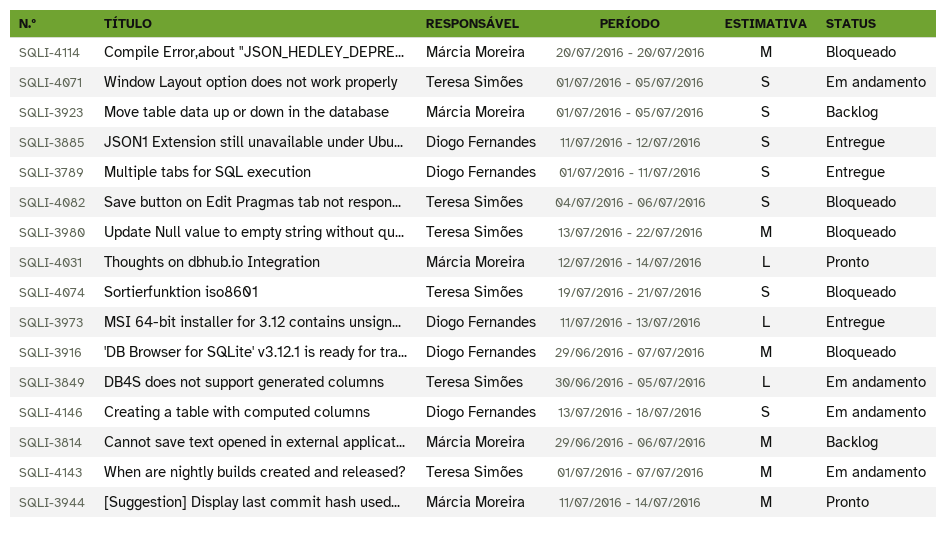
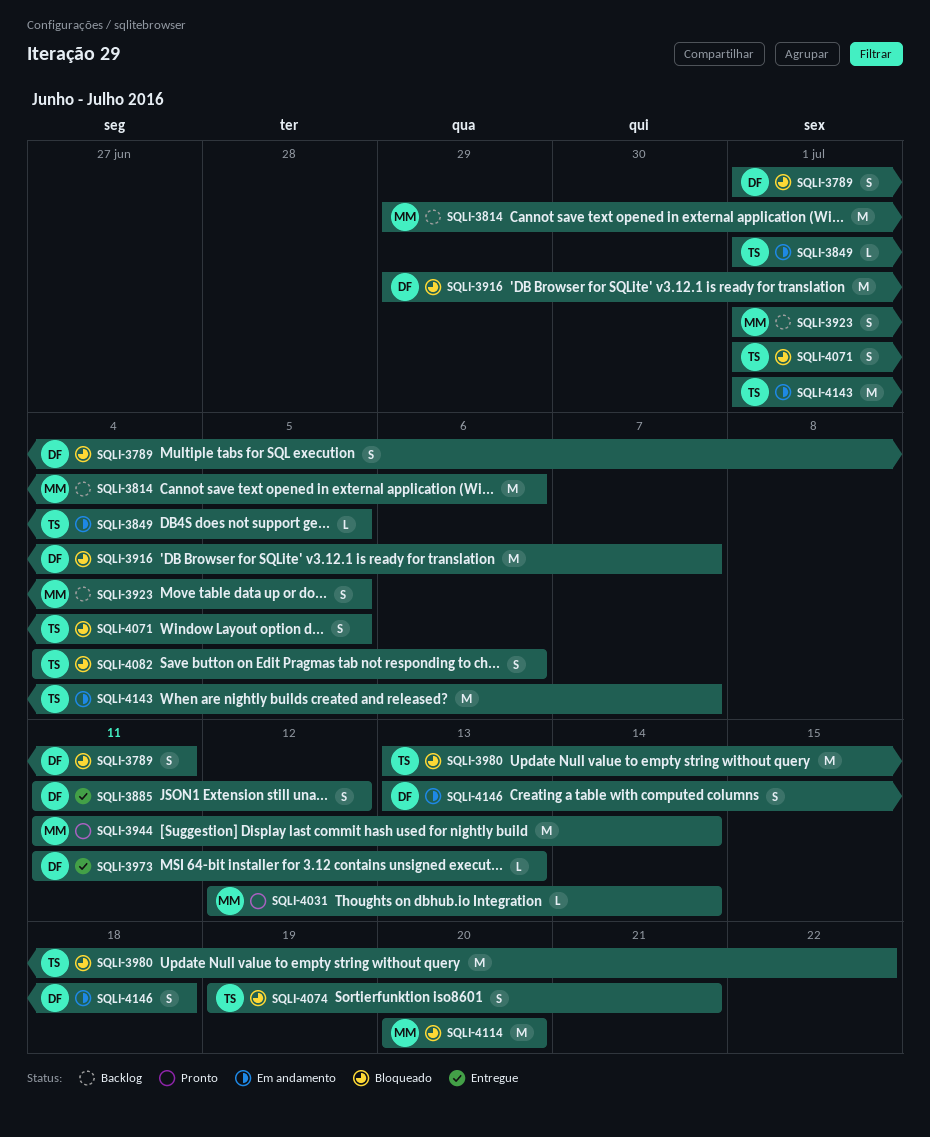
SQLI-3789, status: Entregue -> Bloqueado
SQLI-3849, start: Jun 30 -> Jul 1
SQLI-4071, status: Em andamento -> Bloqueado

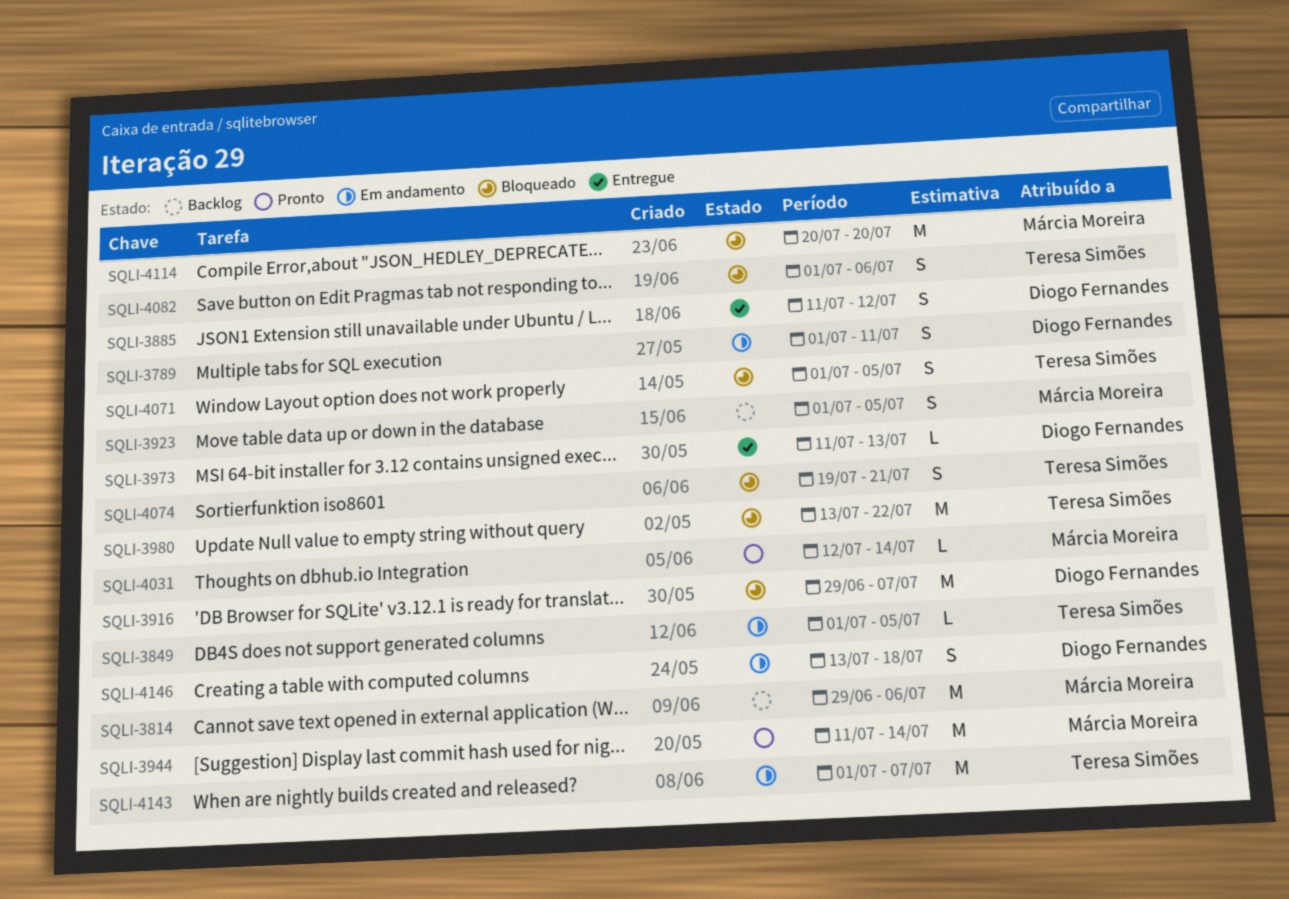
SQLI-3789, status: Bloqueado -> Em andamento
SQLI-4082, start: Jul 4 -> Jul 1

